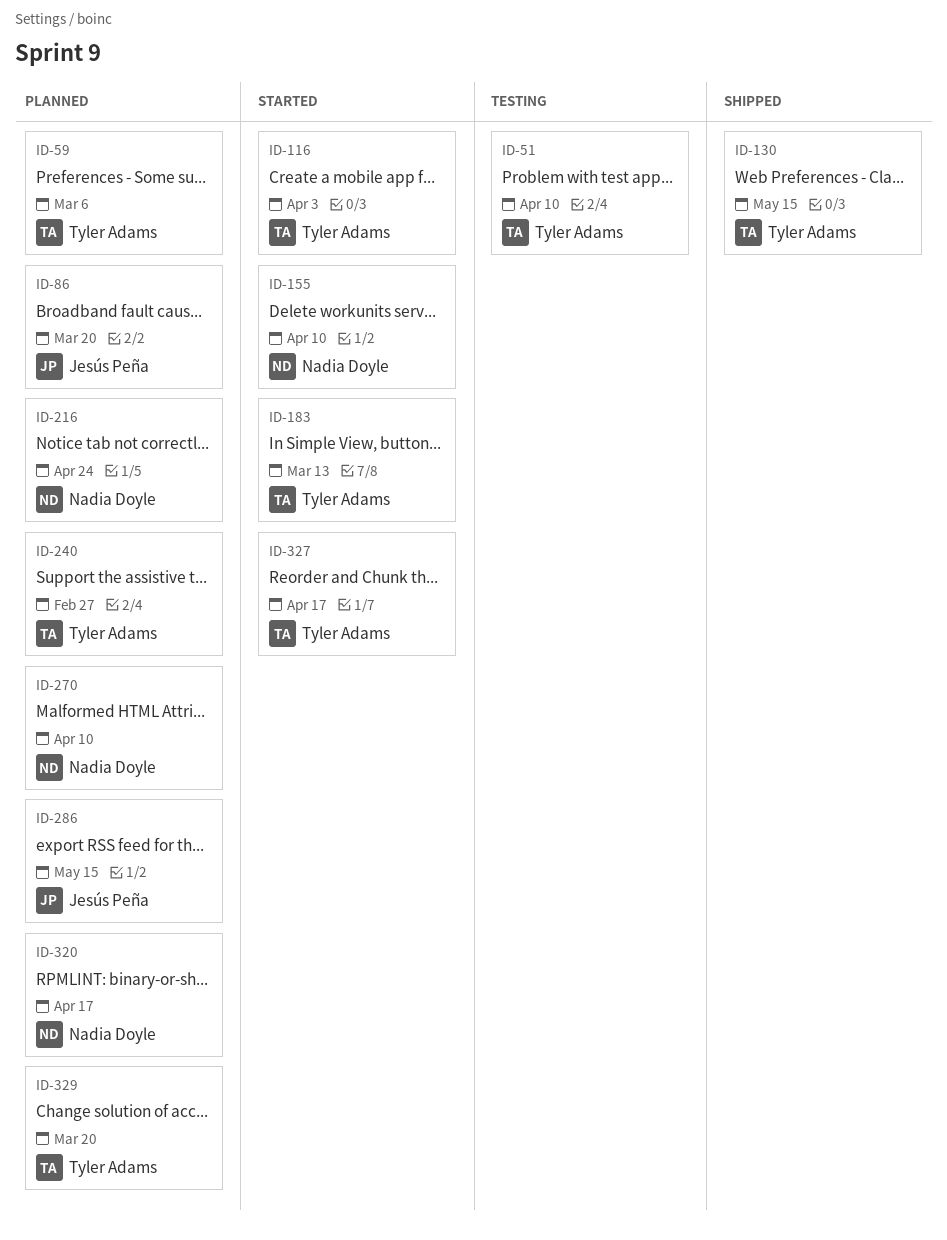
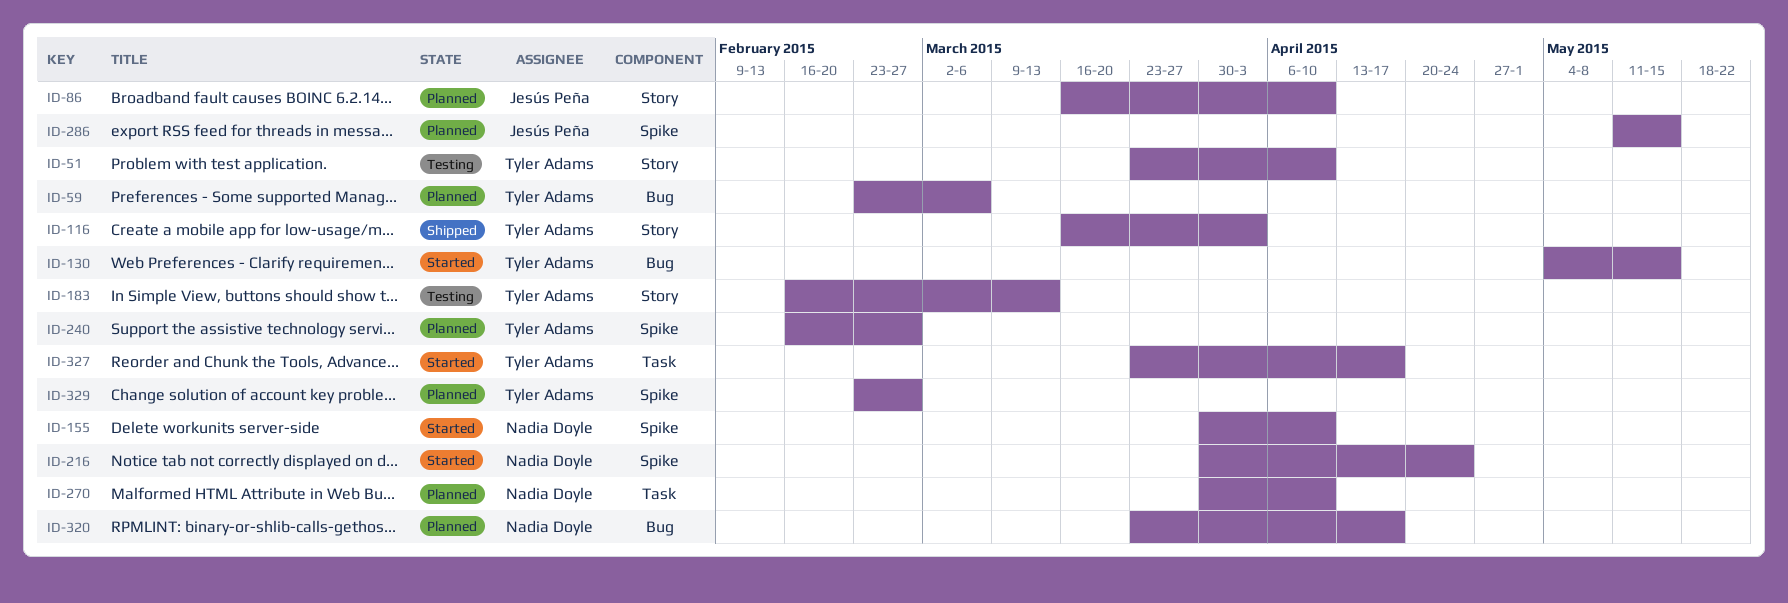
ID-86, due: Mar 20 -> Apr 10
ID-116, status: Started -> Shipped
ID-130, status: Shipped -> Started
ID-183, status: Started -> Testing
ID-216, status: Planned -> Started
ID-329, due: Mar 20 -> Feb 27

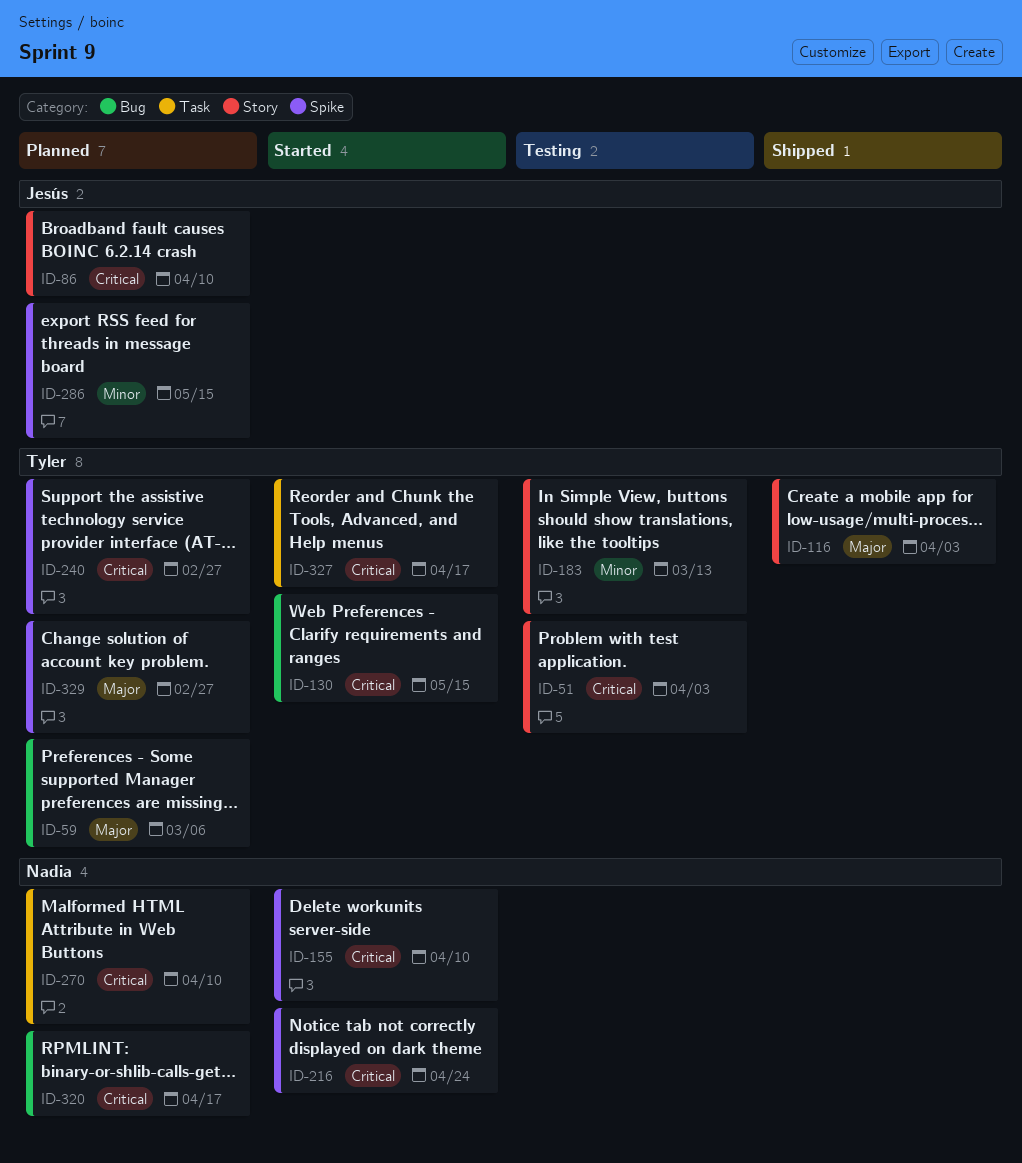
ID-51, due: Apr 10 -> Apr 3

